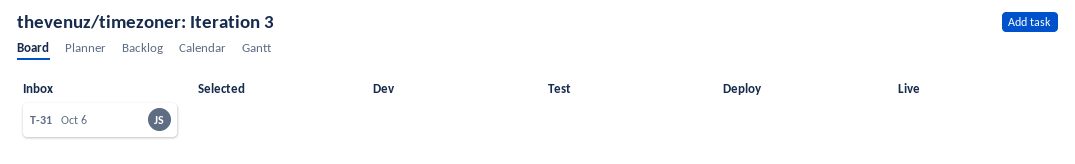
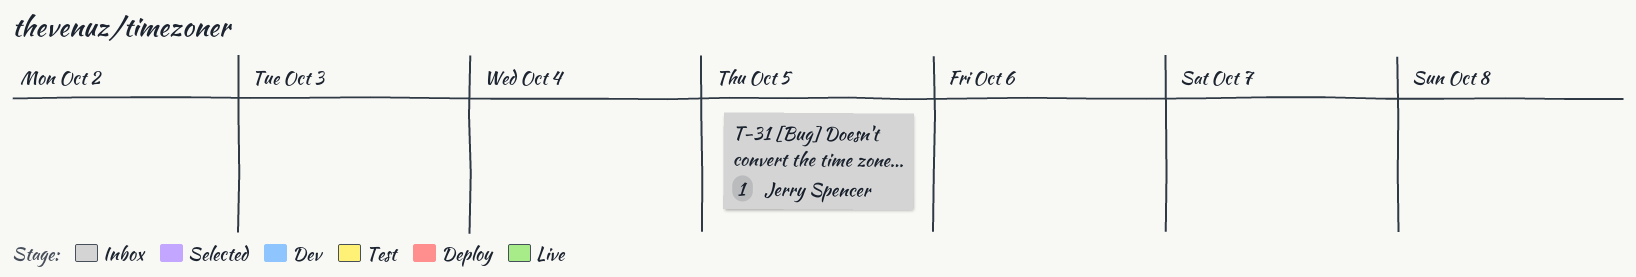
T-31, due: Oct 6 -> Oct 5

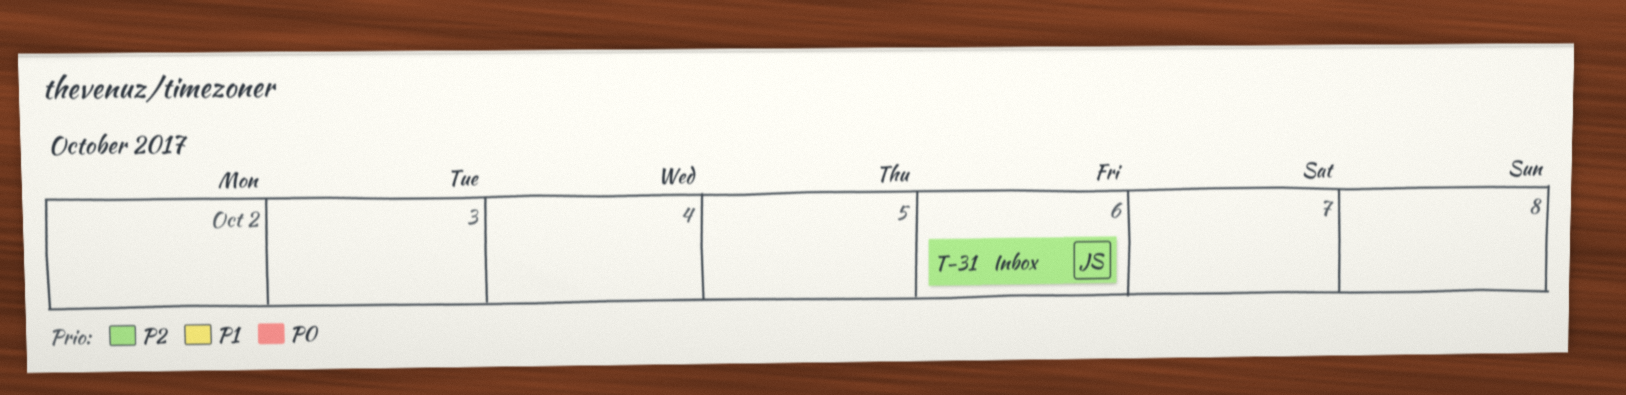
T-31, due: Oct 5 -> Oct 6

